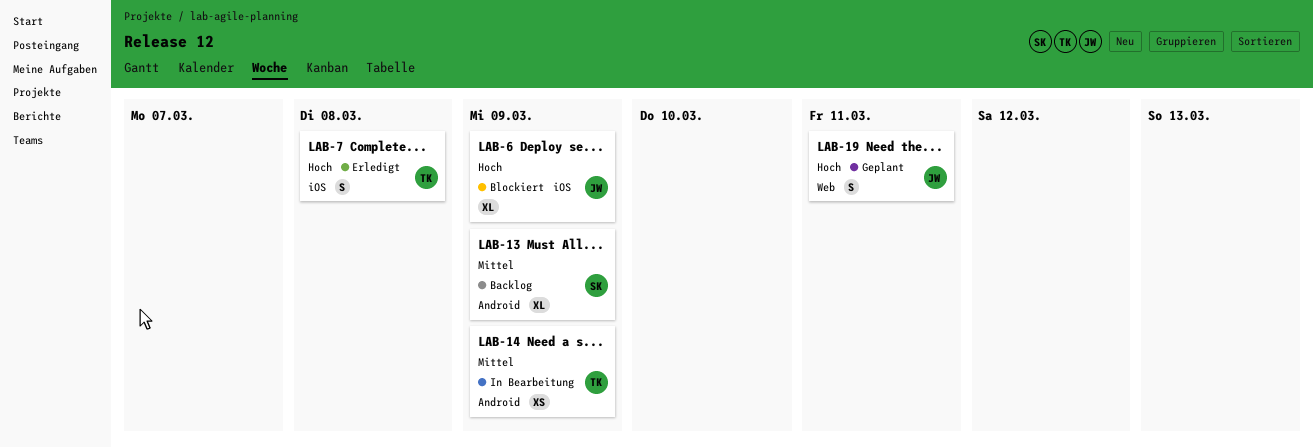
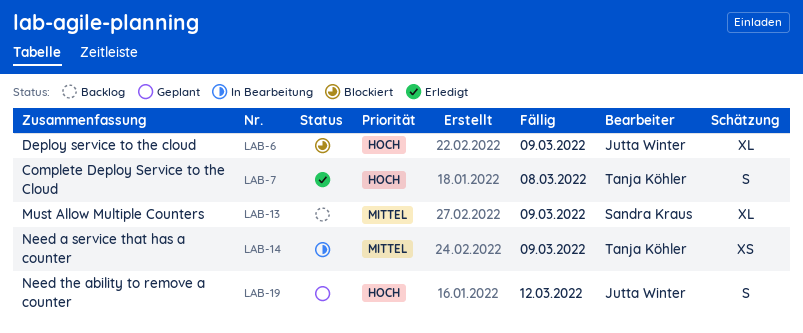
LAB-19, due: Mar 11 -> Mar 12

